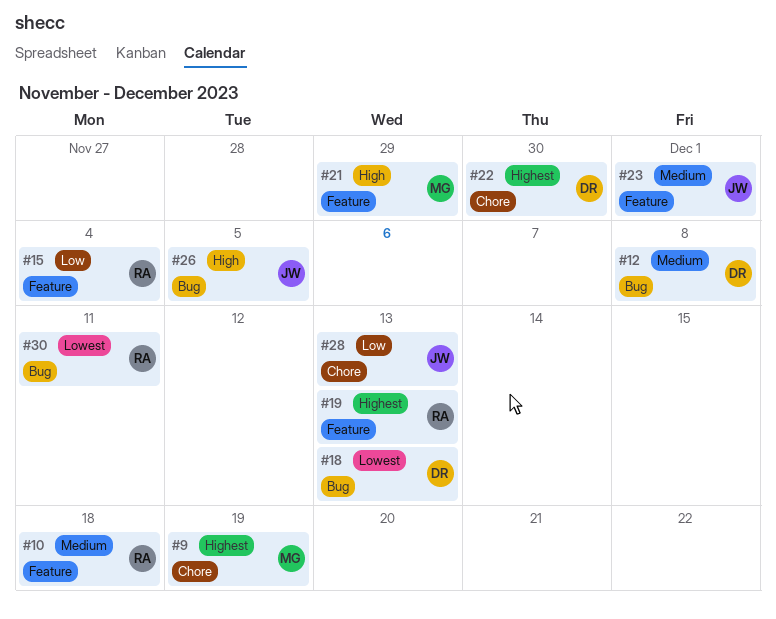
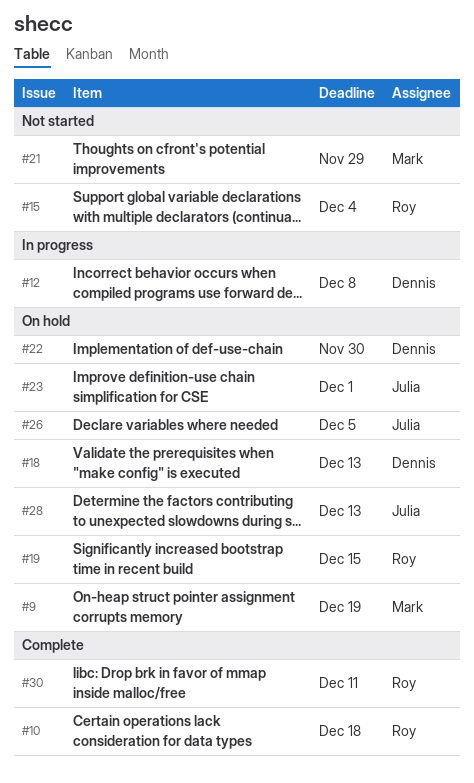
#19, due: Dec 13 -> Dec 15

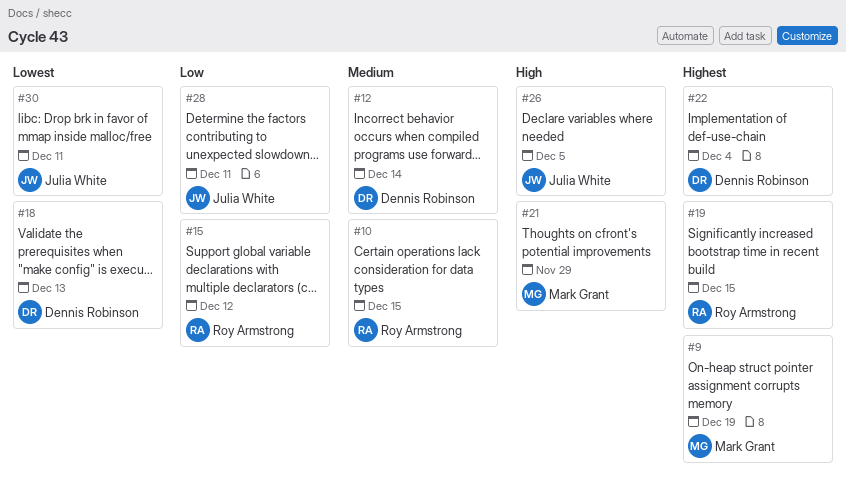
#10, due: Dec 18 -> Dec 15
#12, due: Dec 8 -> Dec 14
#15, due: Dec 4 -> Dec 12
#22, due: Nov 30 -> Dec 4
#23: present -> none
#28, due: Dec 13 -> Dec 11
#30, owner: Roy Armstrong -> Julia White

